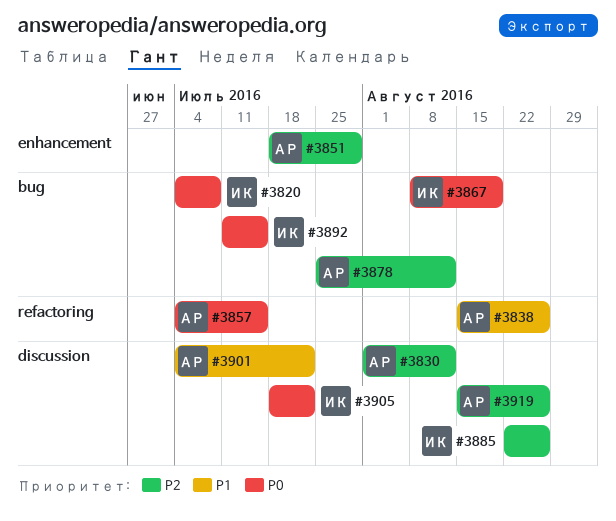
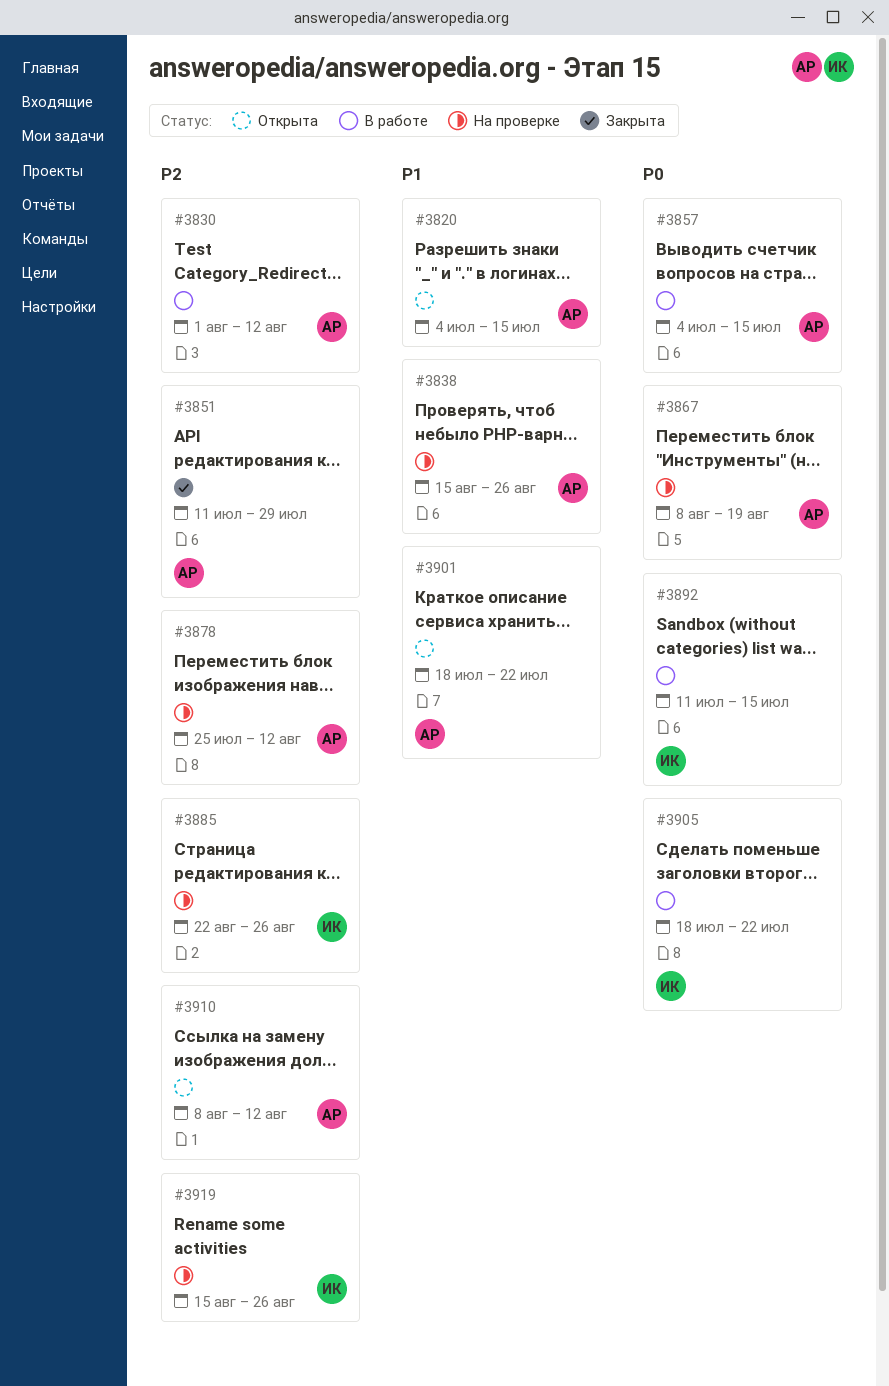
#3820, owner: ИК -> АР
#3820, priority: P0 -> P1
#3820, due: Jul 8 -> Jul 15
#3851, start: Jul 18 -> Jul 11
#3867, owner: ИК -> АР
#3901, start: Jul 4 -> Jul 18
#3910: none -> present
#3919, owner: АР -> ИК

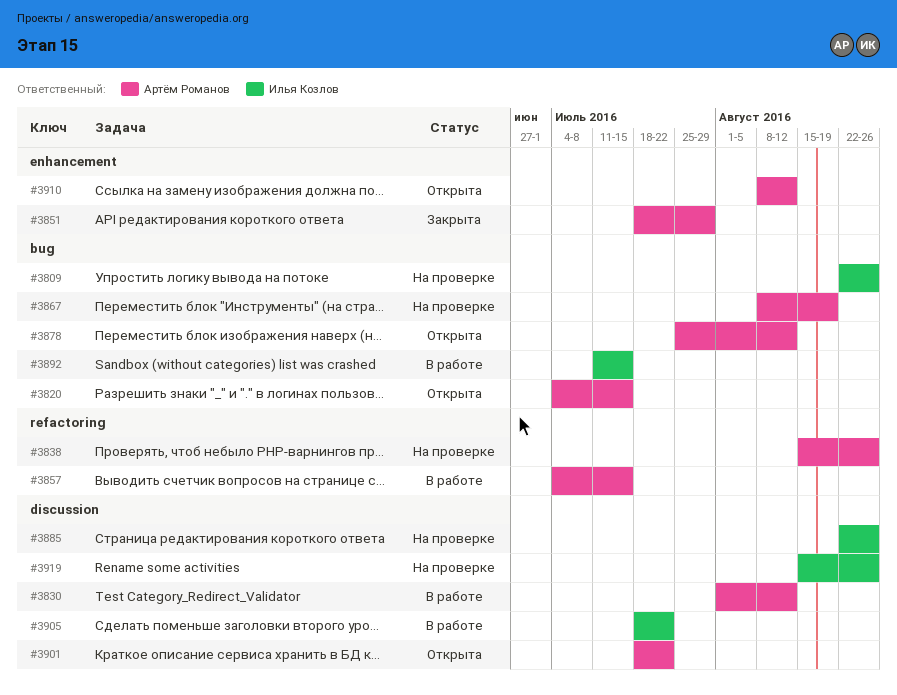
#3809: none -> present
#3851, start: Jul 11 -> Jul 18
#3878, status: На проверке -> Открыта

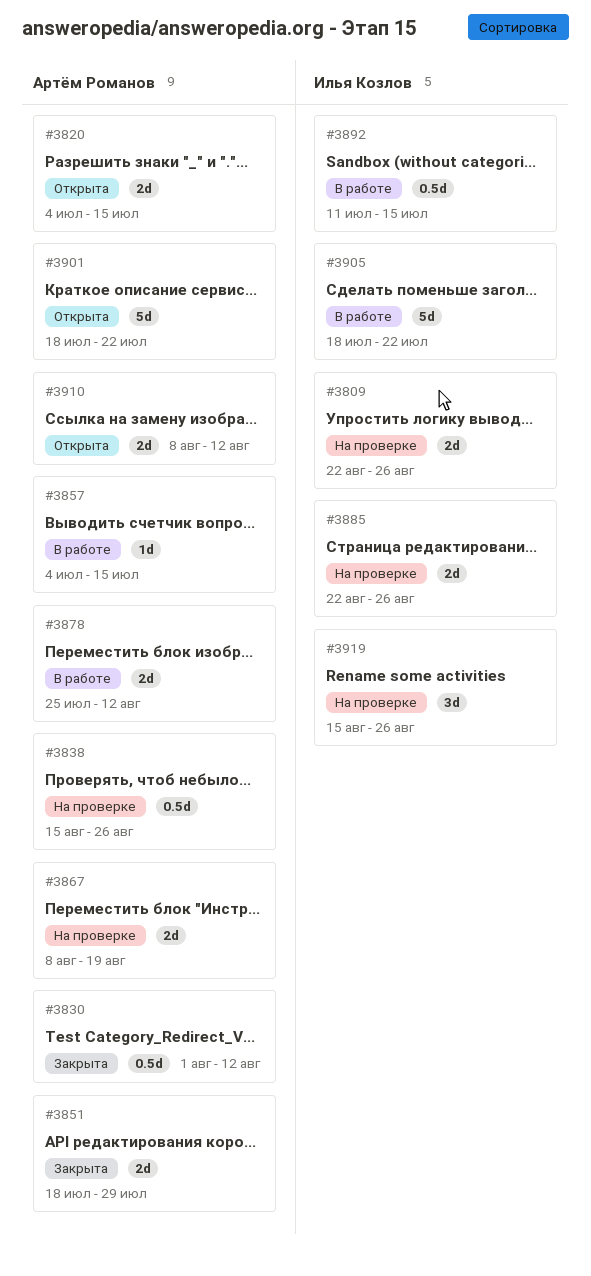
#3830, status: В работе -> Закрыта
#3878, status: Открыта -> В работе

